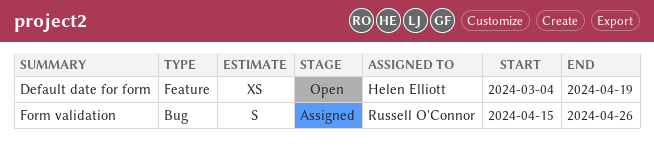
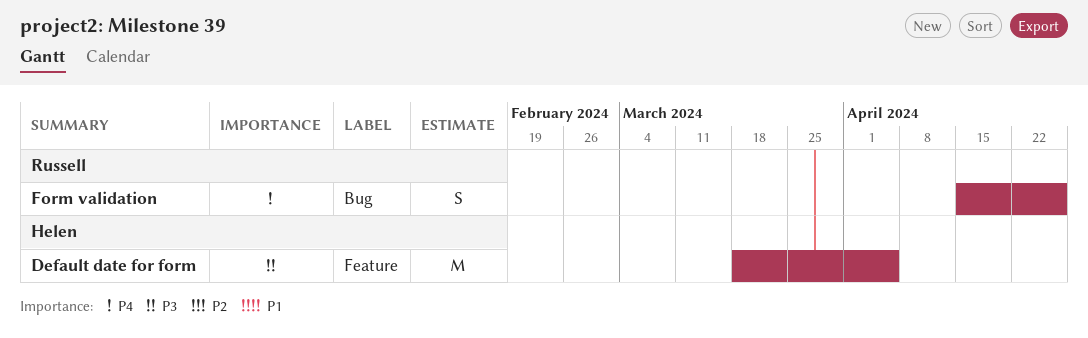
Default date for form, estimate: XS -> M
Default date for form, start: Mar 4 -> Mar 18
Default date for form, due: Apr 19 -> Apr 5

